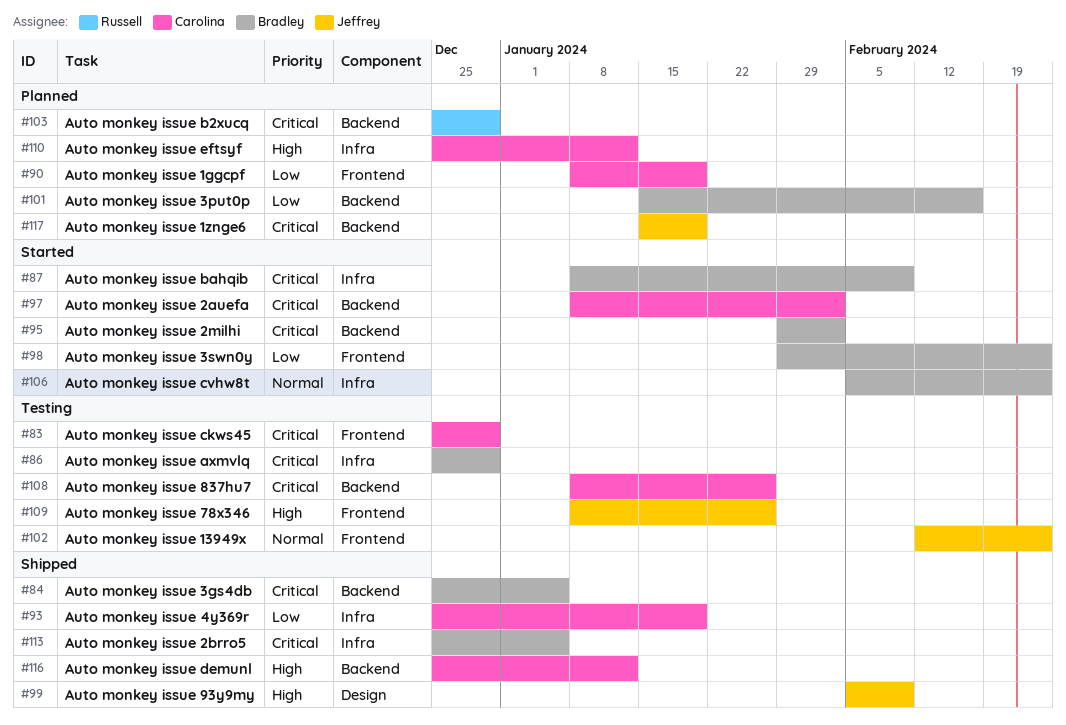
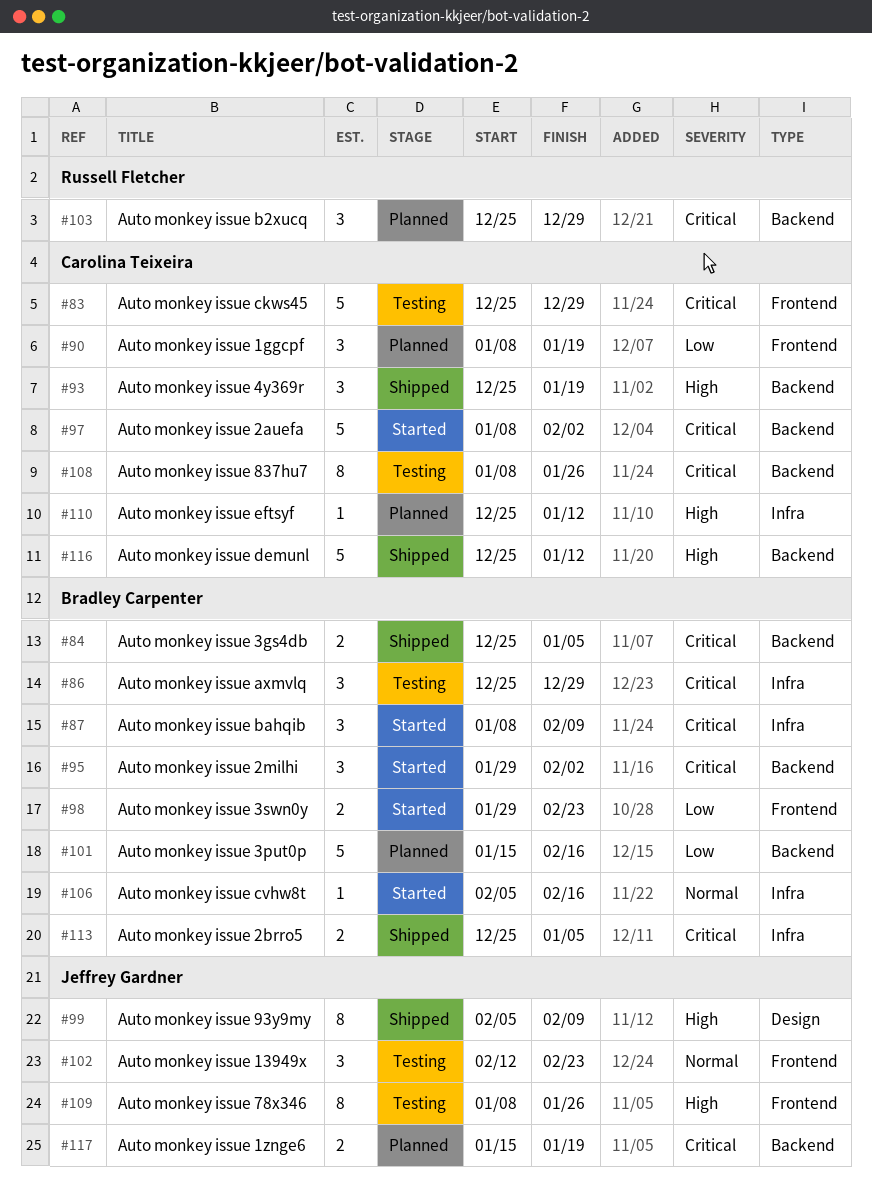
#93, priority: Low -> High
#93, label: Infra -> Backend
#106, due: Feb 23 -> Feb 16

